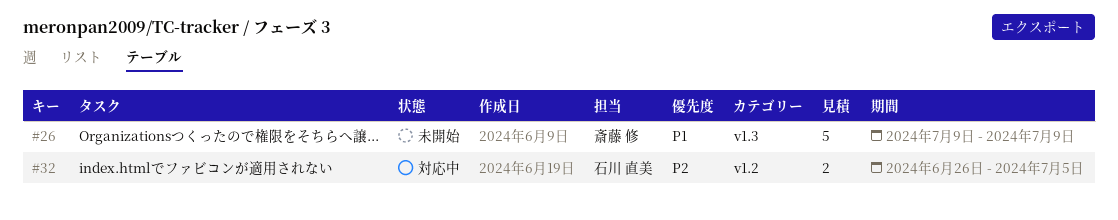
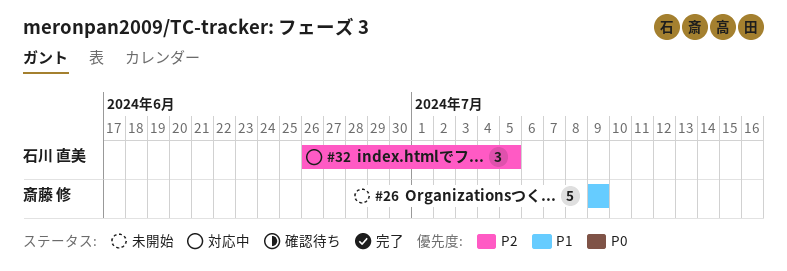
#32, estimate: 2 -> 3

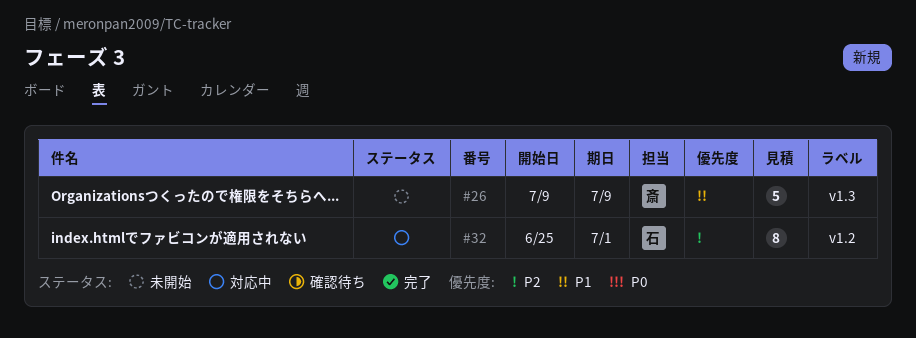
#32, estimate: 3 -> 8
#32, start: Jun 26 -> Jun 25
#32, due: Jul 5 -> Jul 1

